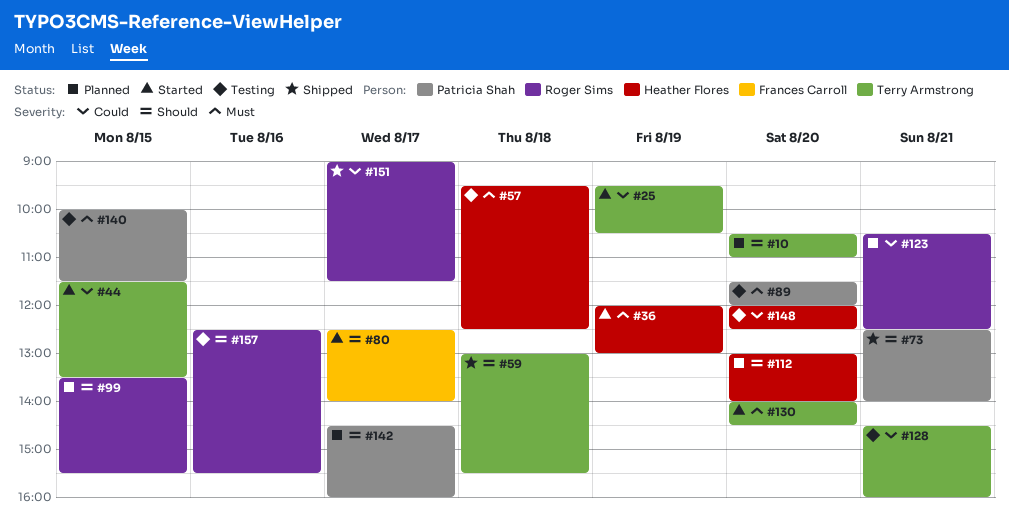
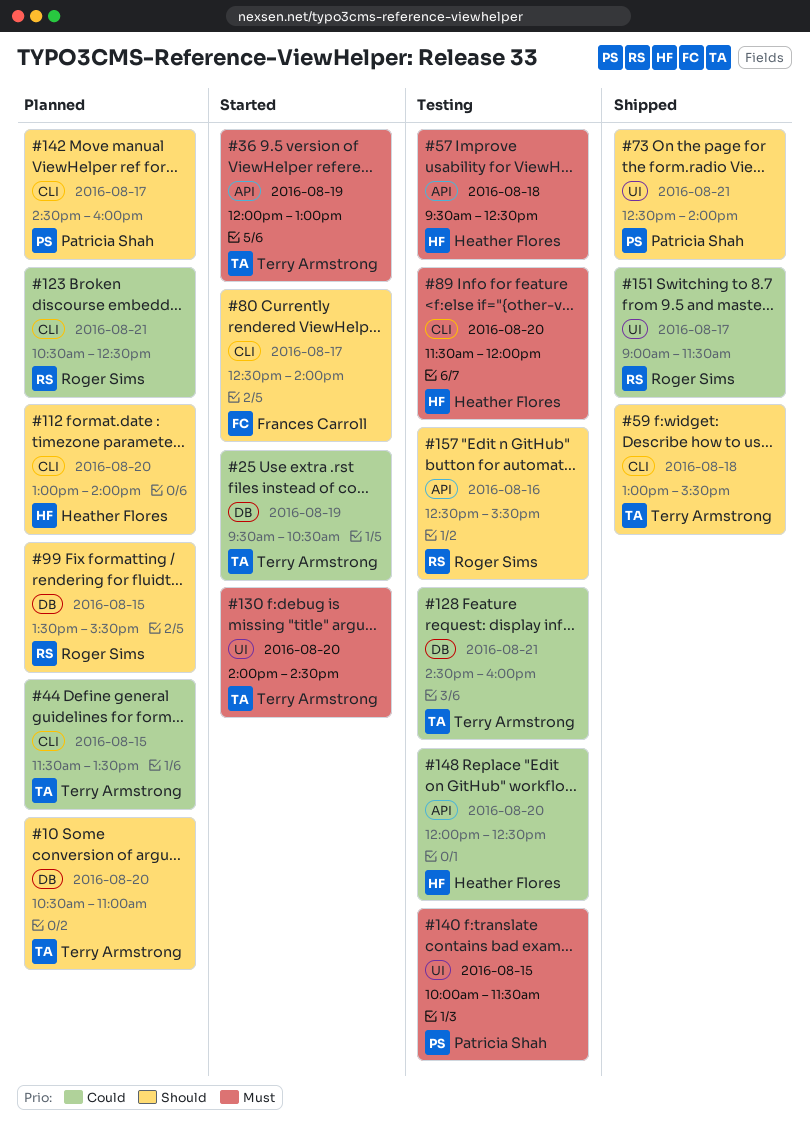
#36, owner: Heather Flores -> Terry Armstrong
#44, status: Started -> Planned
#89, owner: Patricia Shah -> Heather Flores

